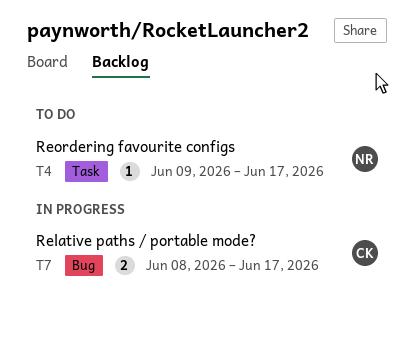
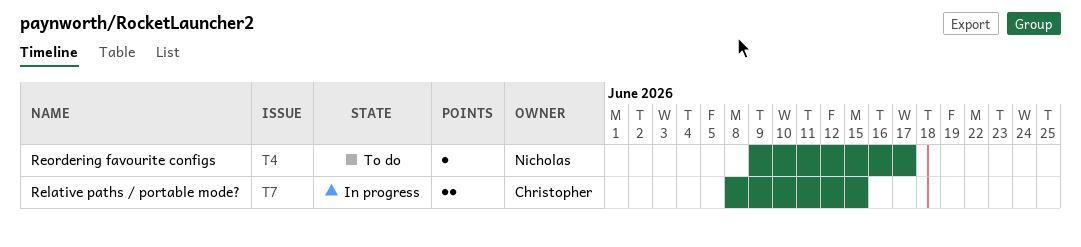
T7, due: Jun 17 -> Jun 15

